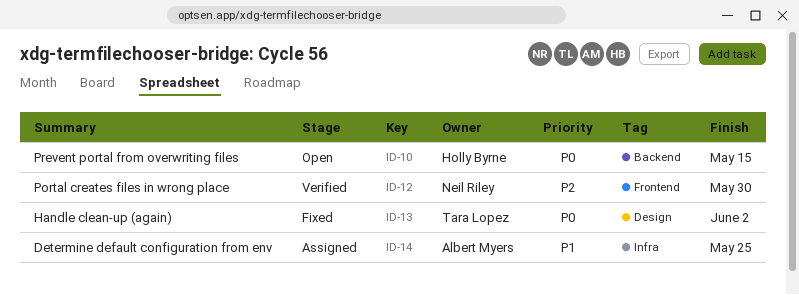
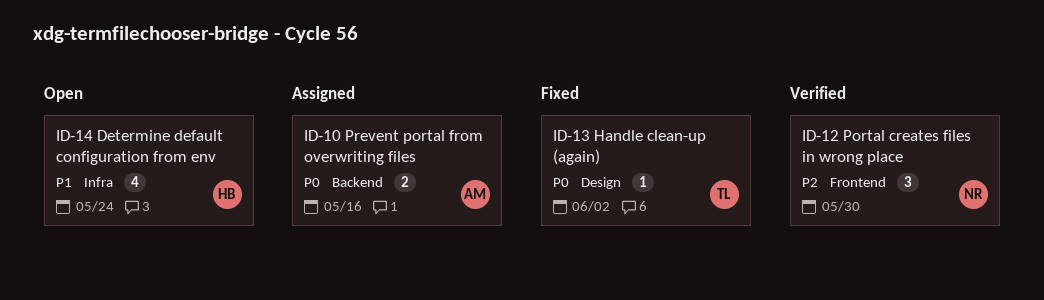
ID-10, status: Open -> Assigned
ID-10, owner: Holly Byrne -> Albert Myers
ID-10, due: May 15 -> May 16
ID-14, status: Assigned -> Open
ID-14, owner: Albert Myers -> Holly Byrne
ID-14, due: May 25 -> May 24

